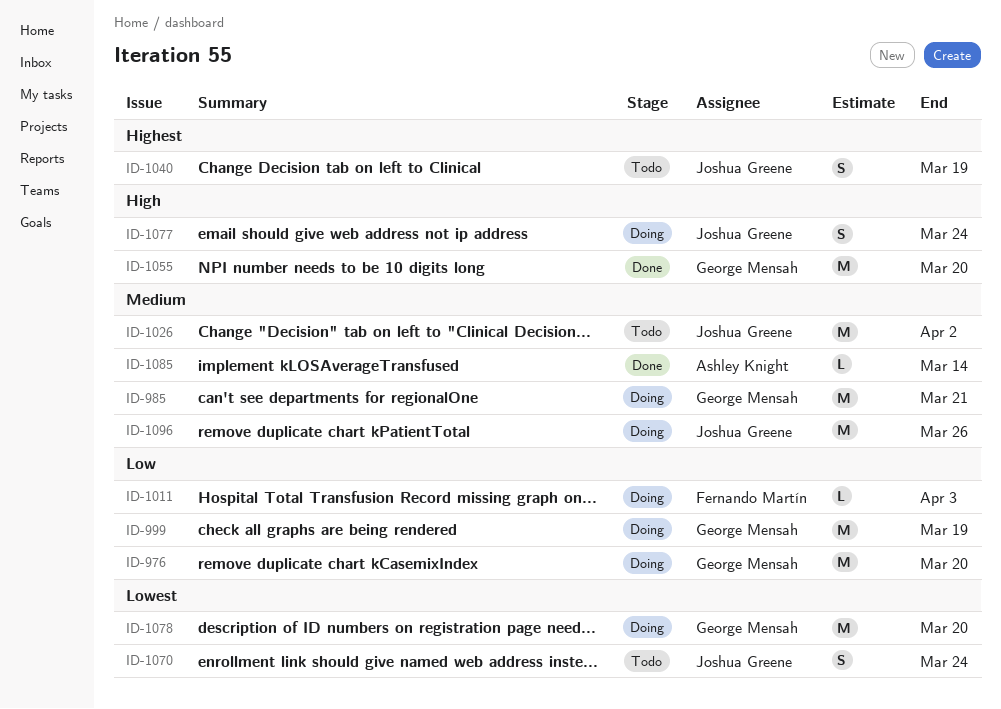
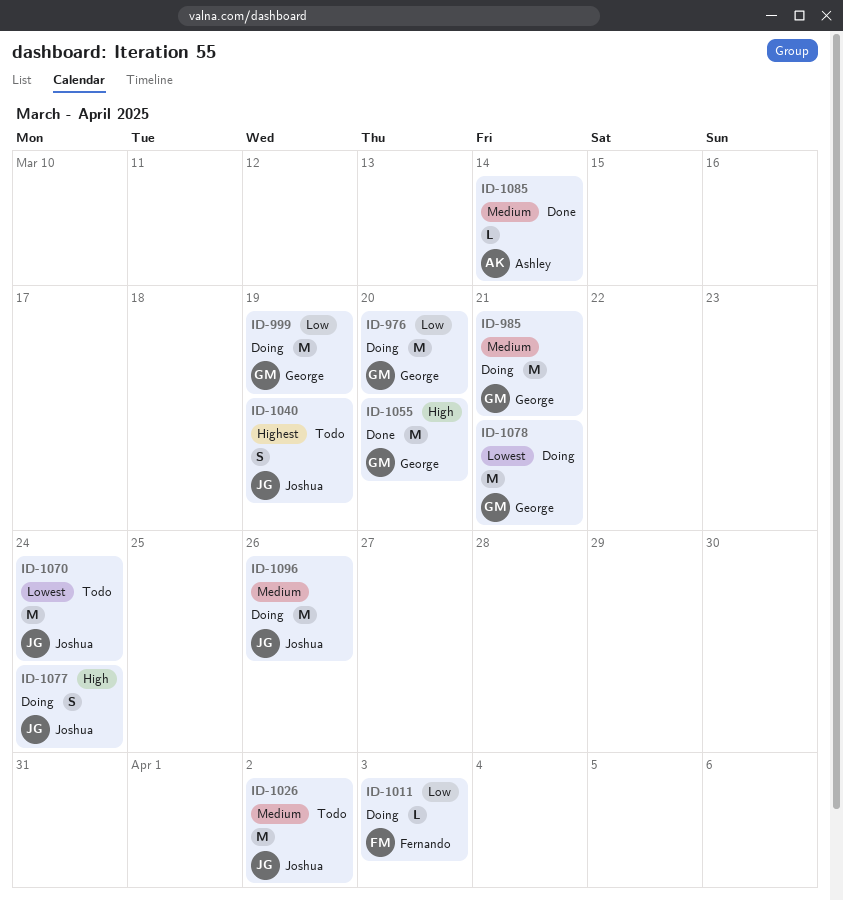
ID-1070, estimate: S -> M
ID-1078, due: Mar 20 -> Mar 21

